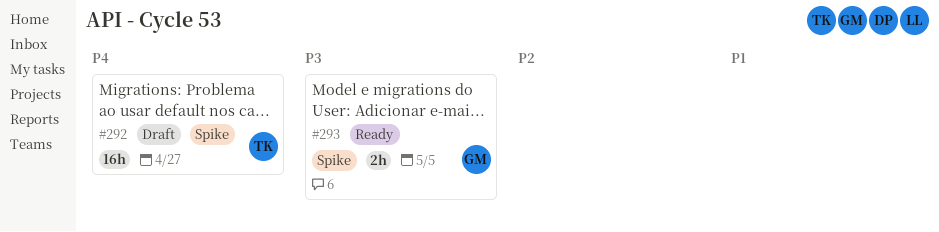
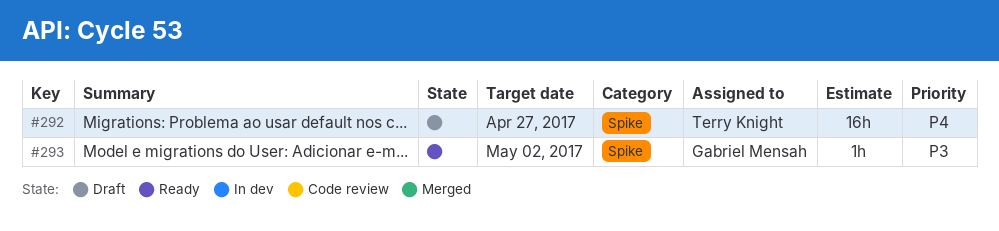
#293, estimate: 2h -> 1h
#293, due: May 5 -> May 2

